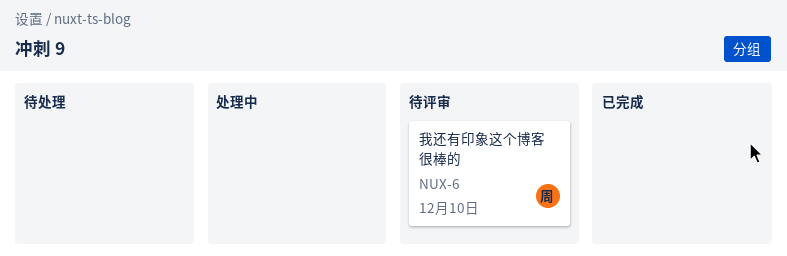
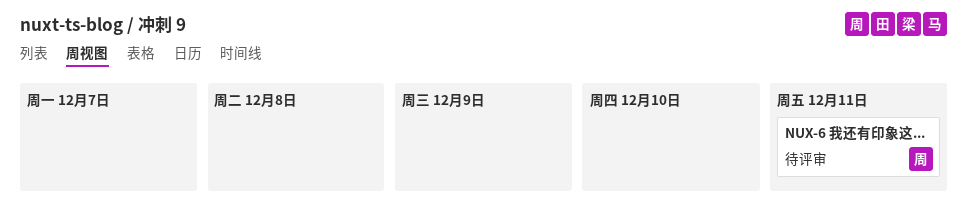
NUX-6, due: Dec 10 -> Dec 11

